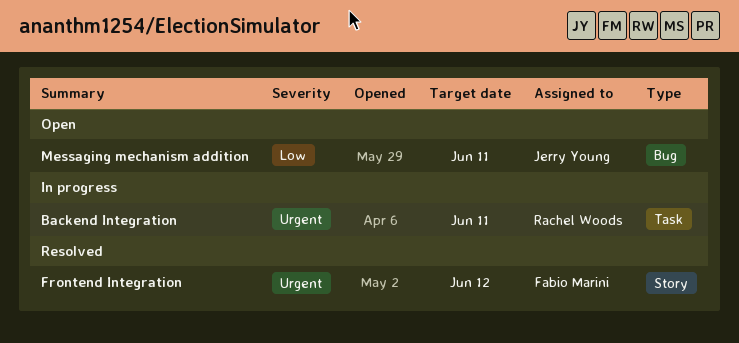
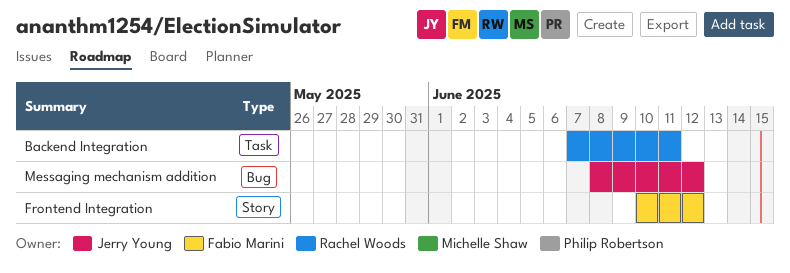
Messaging mechanism addition, due: Jun 11 -> Jun 12

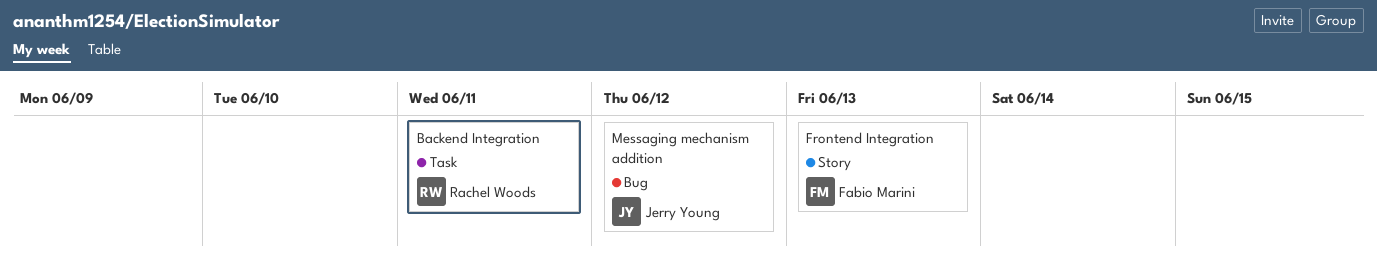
Frontend Integration, due: Jun 12 -> Jun 13

